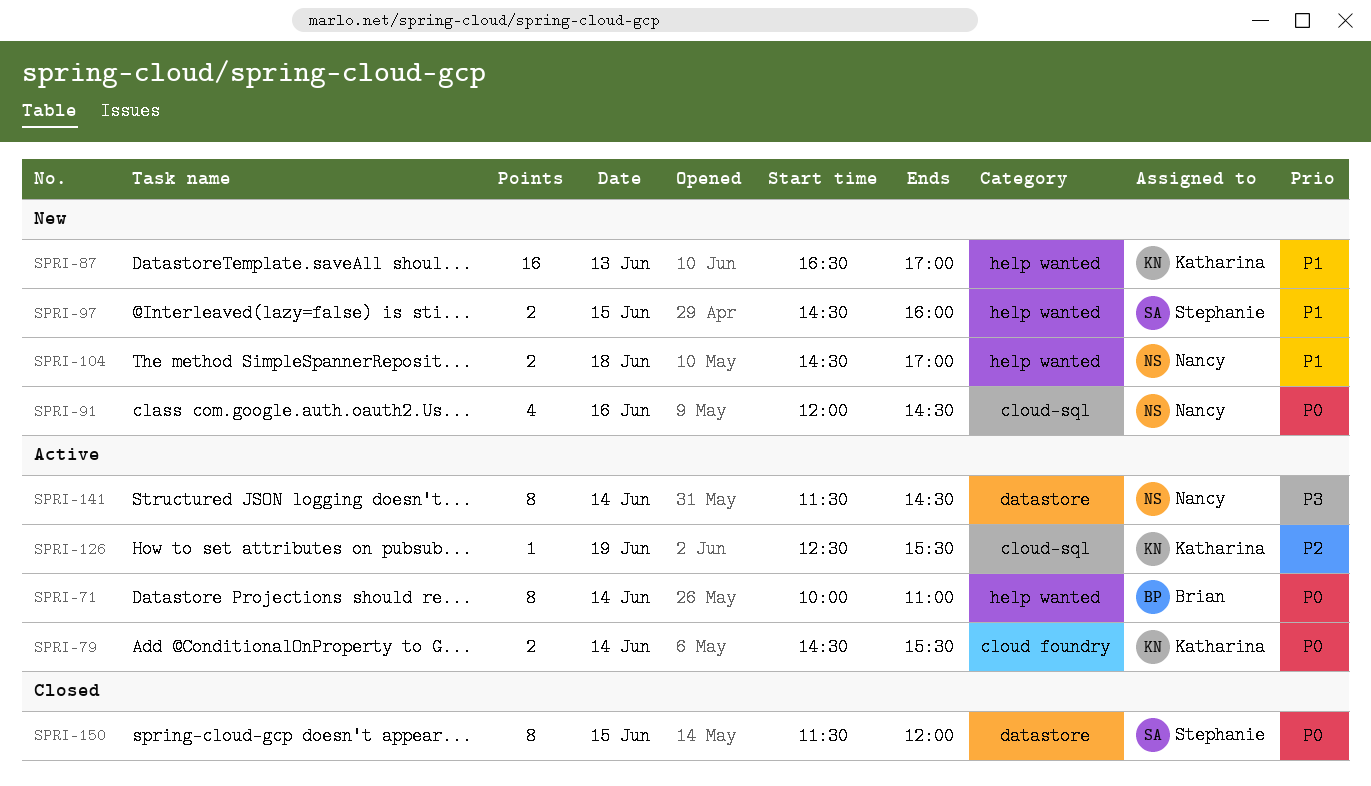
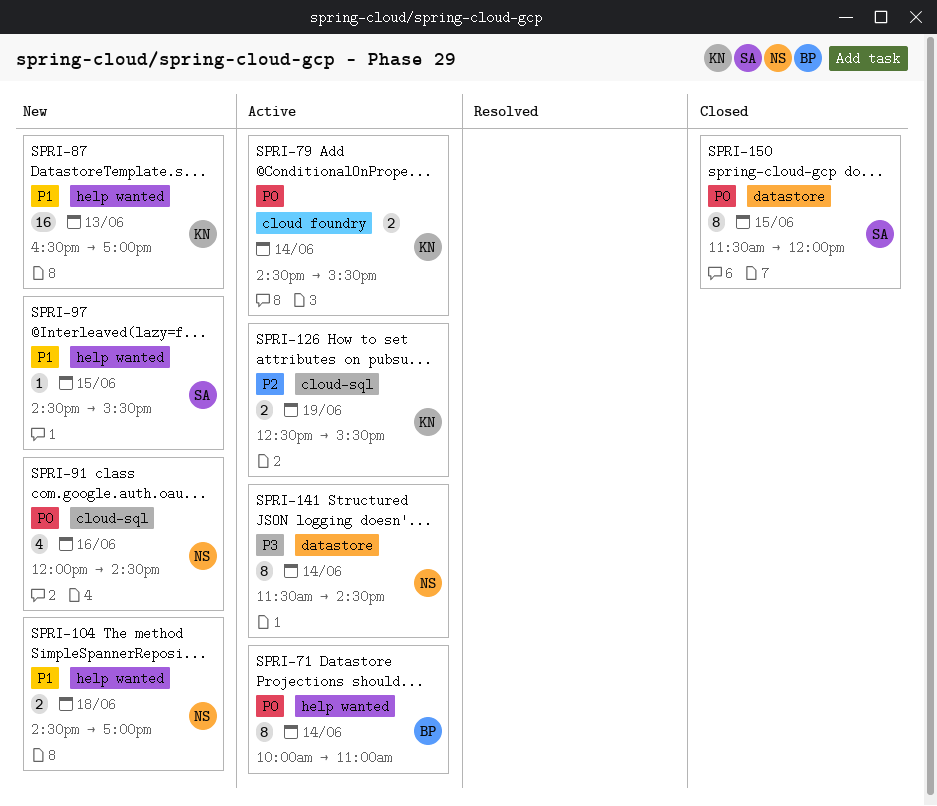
SPRI-97, estimate: 2 -> 1
SPRI-97, ends: 16:00 -> 15:30
SPRI-126, estimate: 1 -> 2

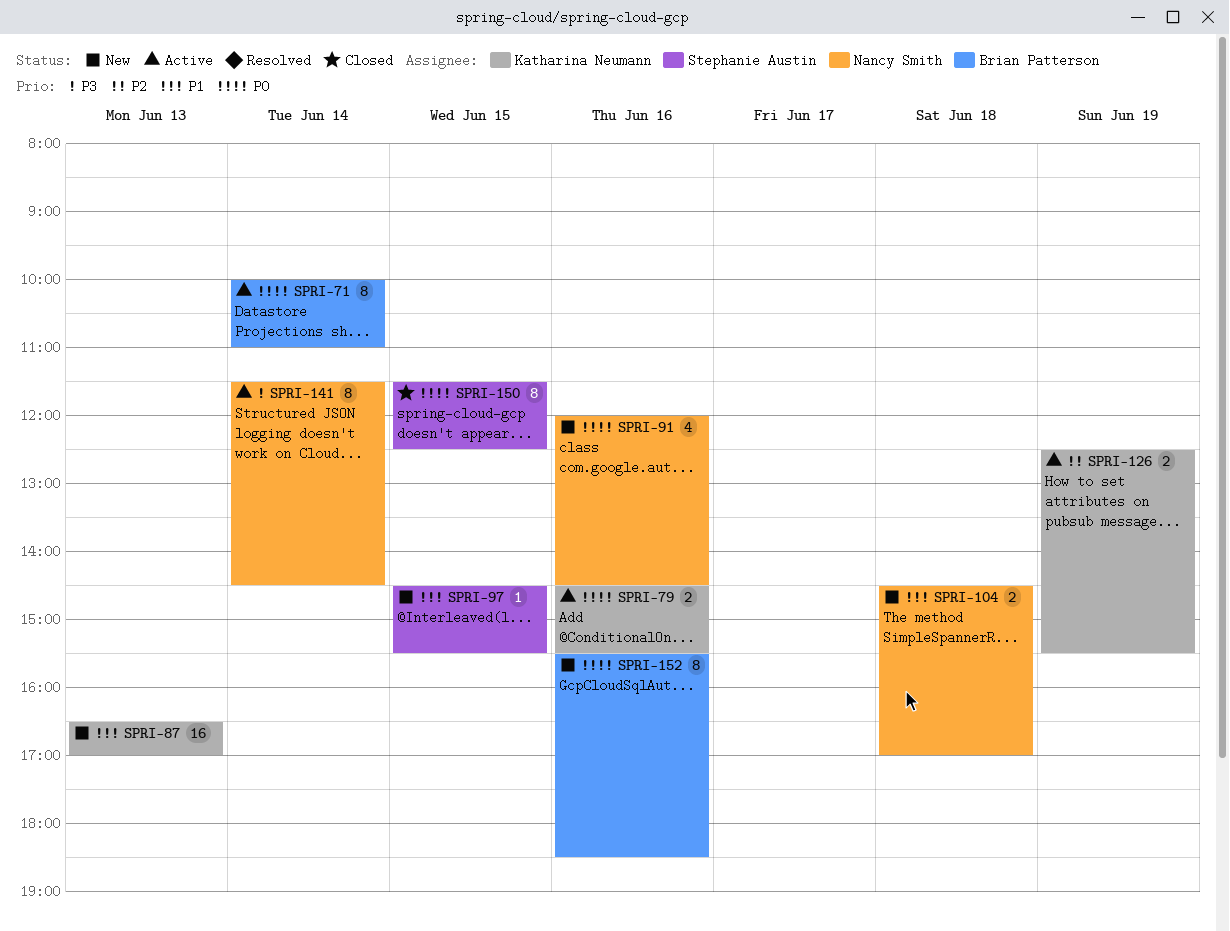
SPRI-79, day: Jun 14 -> Jun 16
SPRI-150, ends: 12:00 -> 12:30
SPRI-152: none -> present

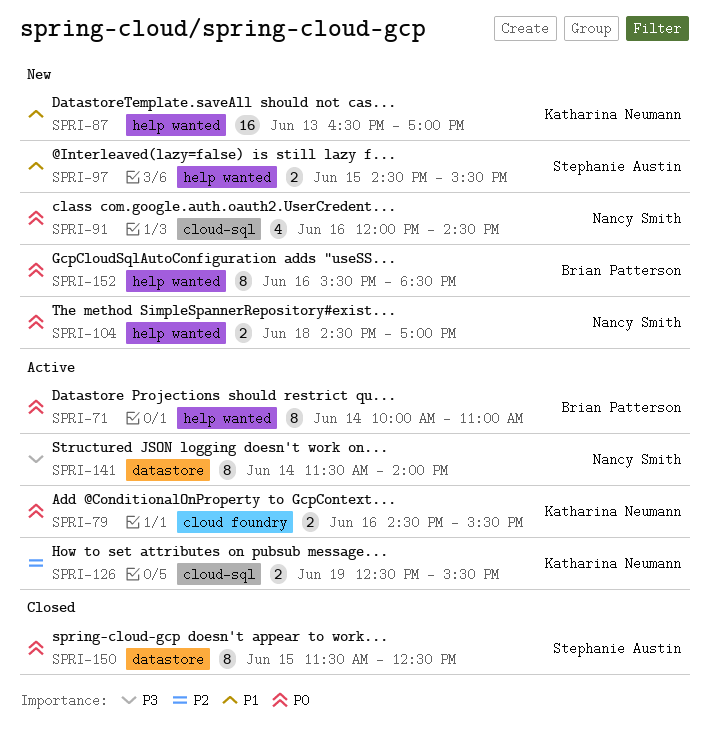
SPRI-97, estimate: 1 -> 2
SPRI-104, priority: P1 -> P0
SPRI-141, ends: 14:30 -> 14:00

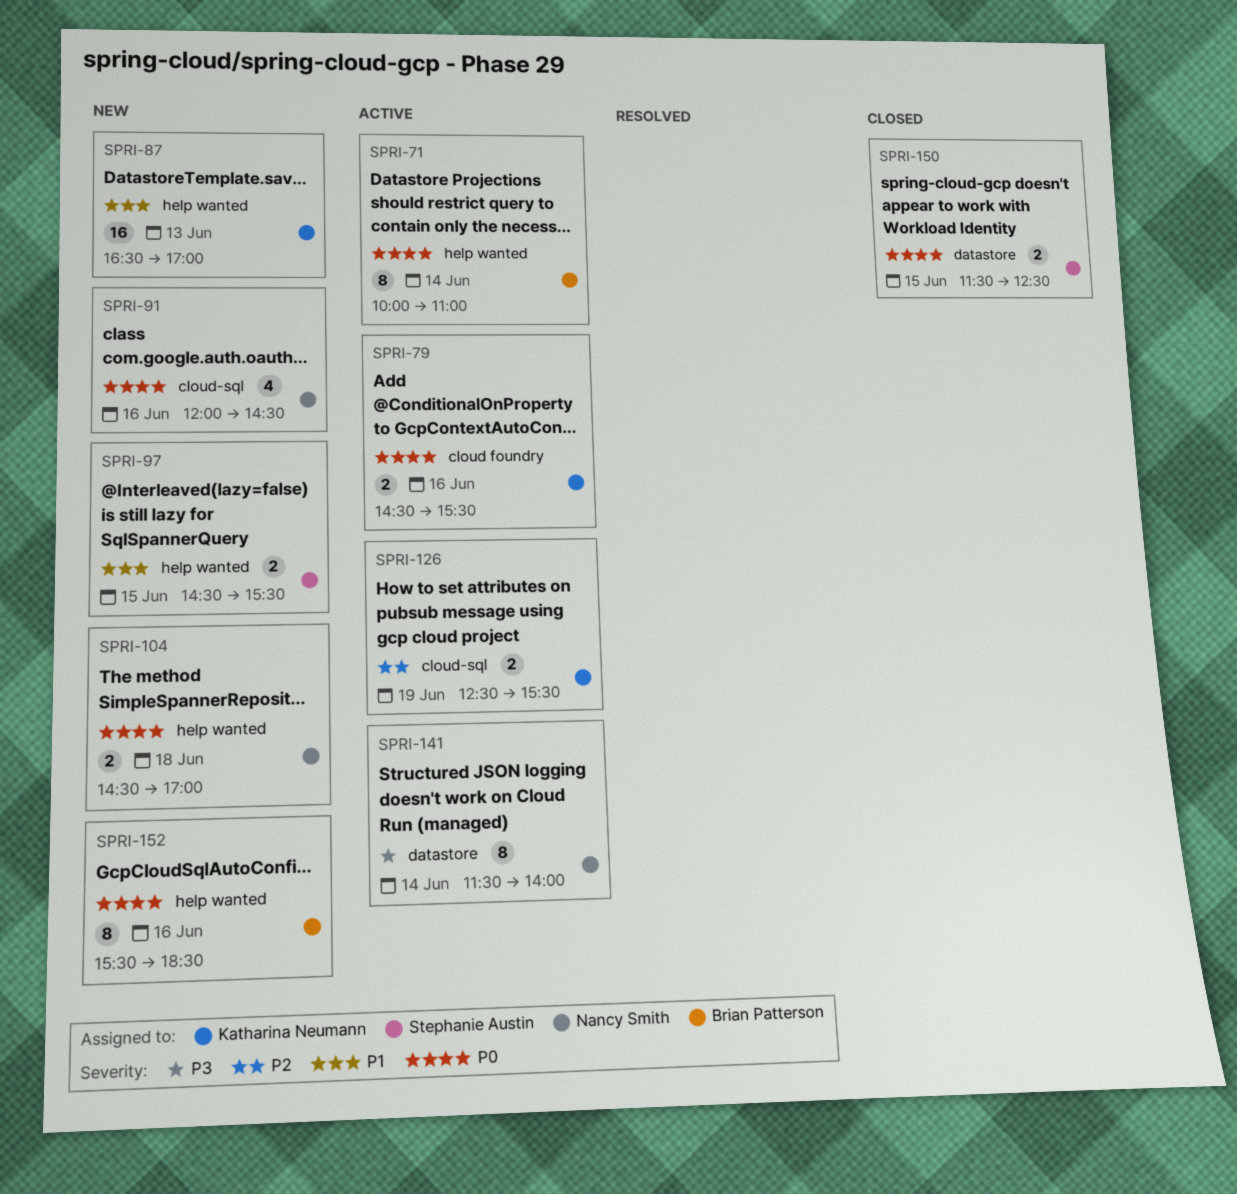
SPRI-150, estimate: 8 -> 2

